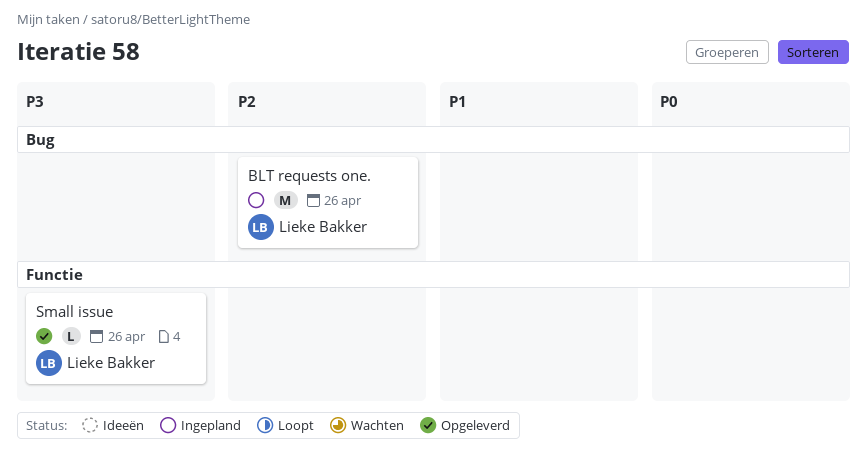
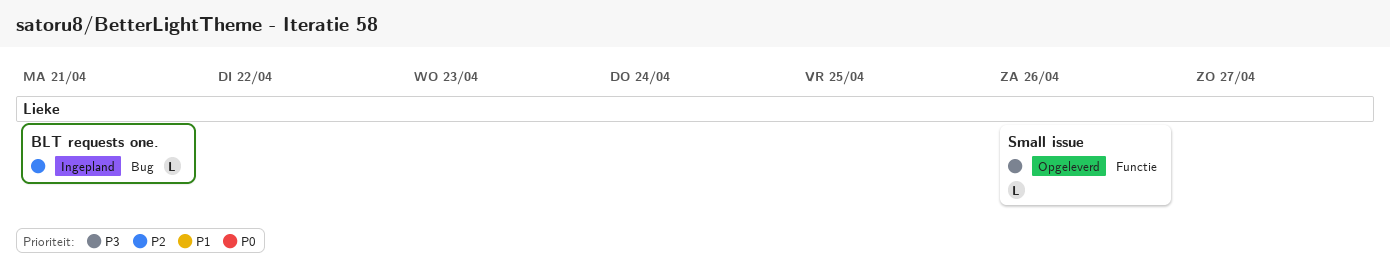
BLT requests one., estimate: M -> L
BLT requests one., due: Apr 26 -> Apr 21

